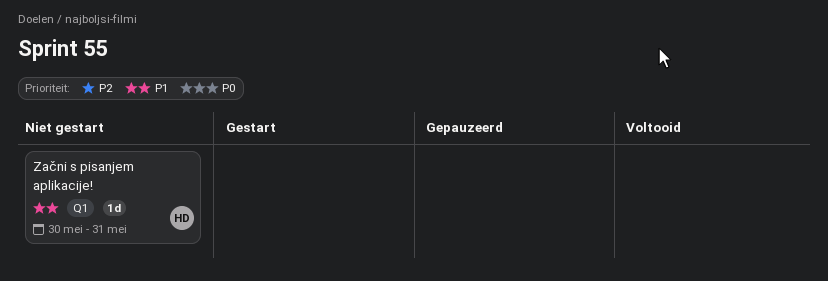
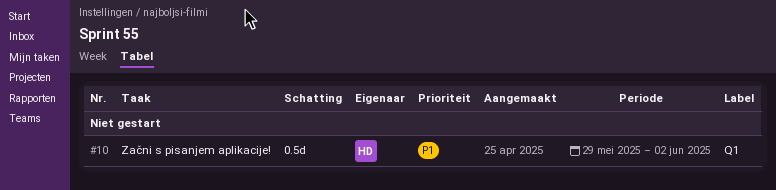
Začni s pisanjem aplikacije!, estimate: 1d -> 0.5d
Začni s pisanjem aplikacije!, start: May 30 -> May 29
Začni s pisanjem aplikacije!, due: May 31 -> Jun 2

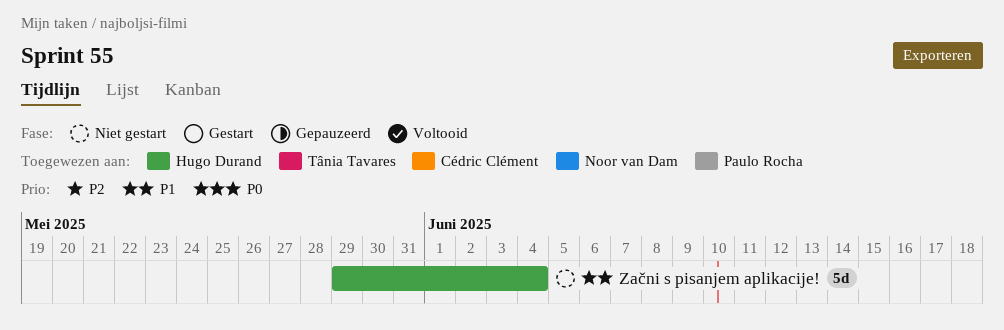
Začni s pisanjem aplikacije!, estimate: 0.5d -> 5d
Začni s pisanjem aplikacije!, due: Jun 2 -> Jun 4

